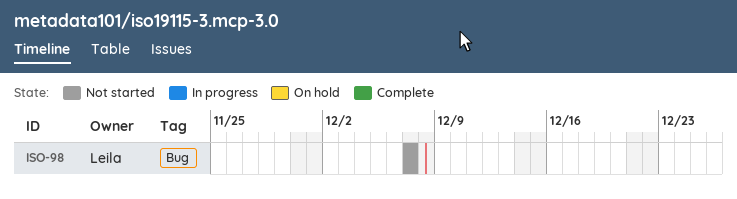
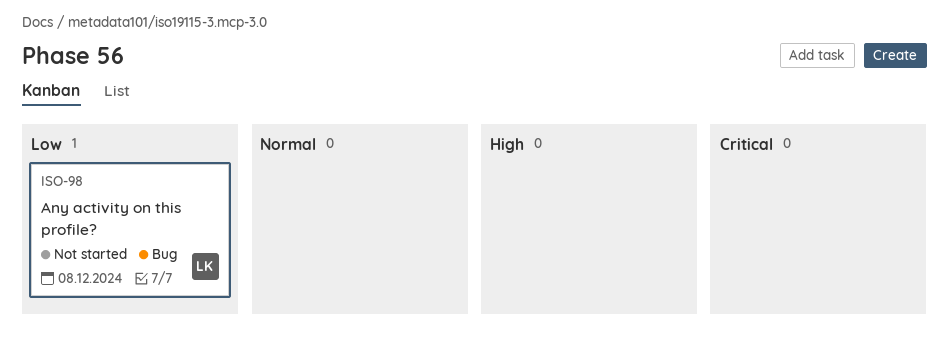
ISO-98, due: Dec 7 -> Dec 8

